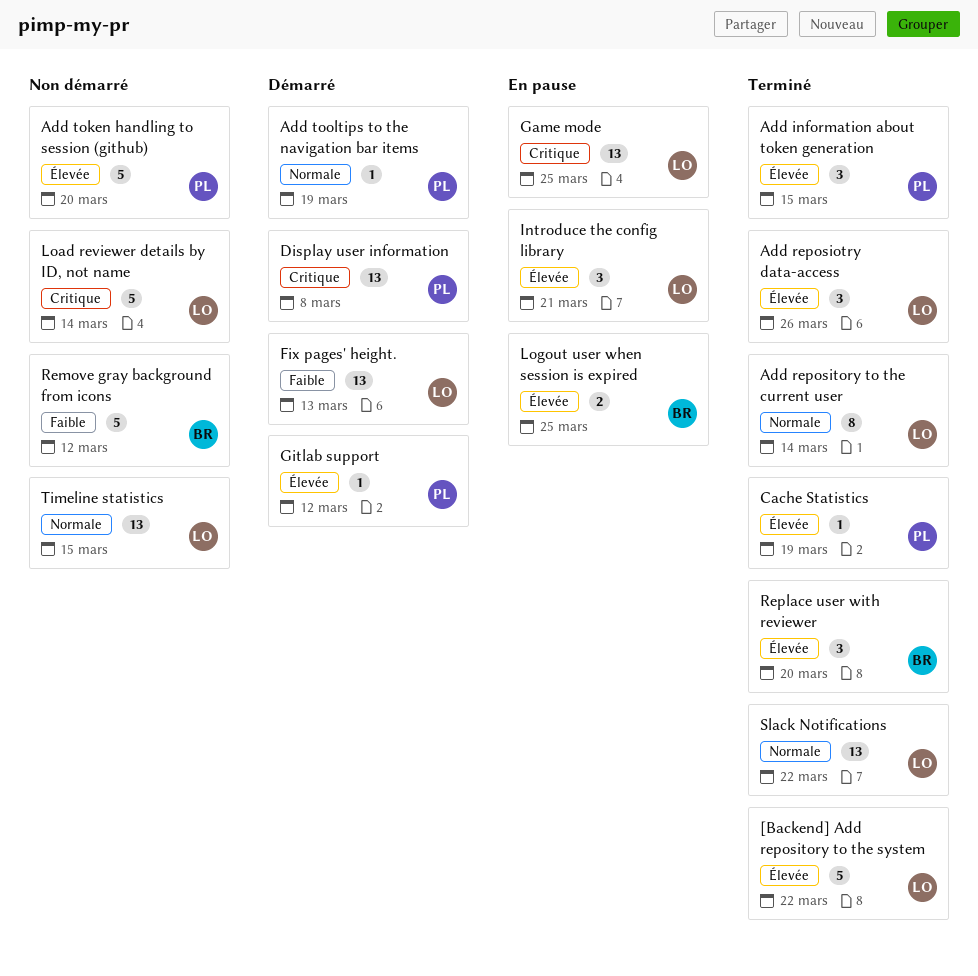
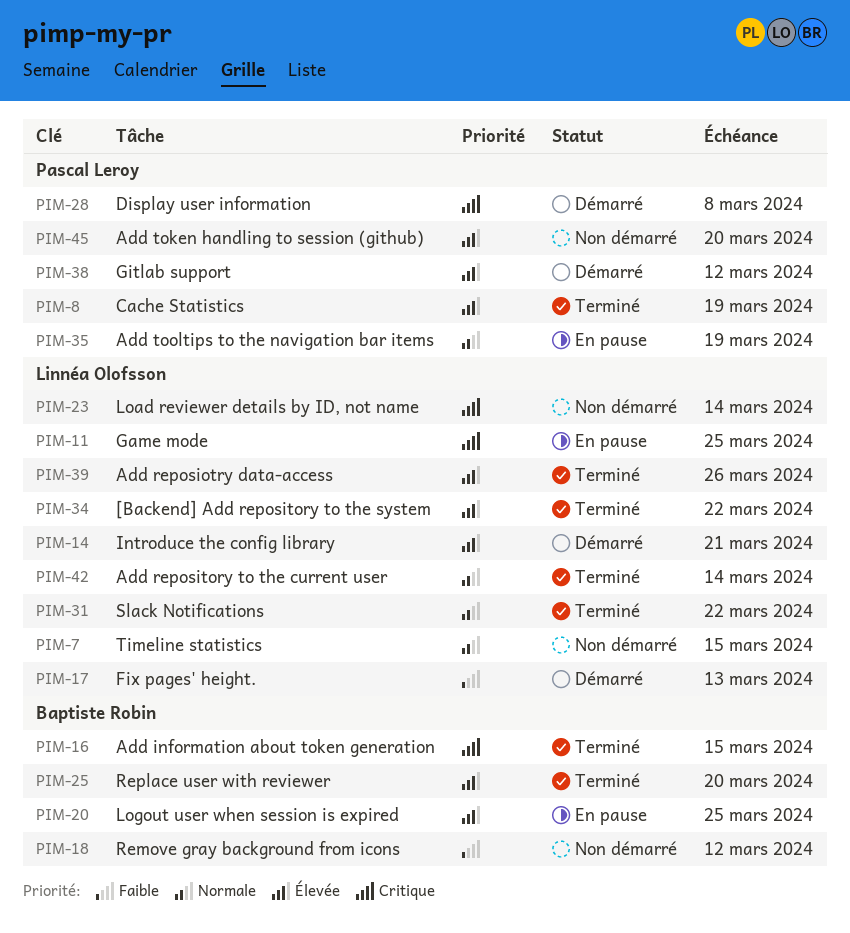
Add information about token generation, owner: Pascal Leroy -> Baptiste Robin
Add information about token generation, priority: Élevée -> Critique
Add tooltips to the navigation bar items, status: Démarré -> En pause
Introduce the config library, status: En pause -> Démarré

